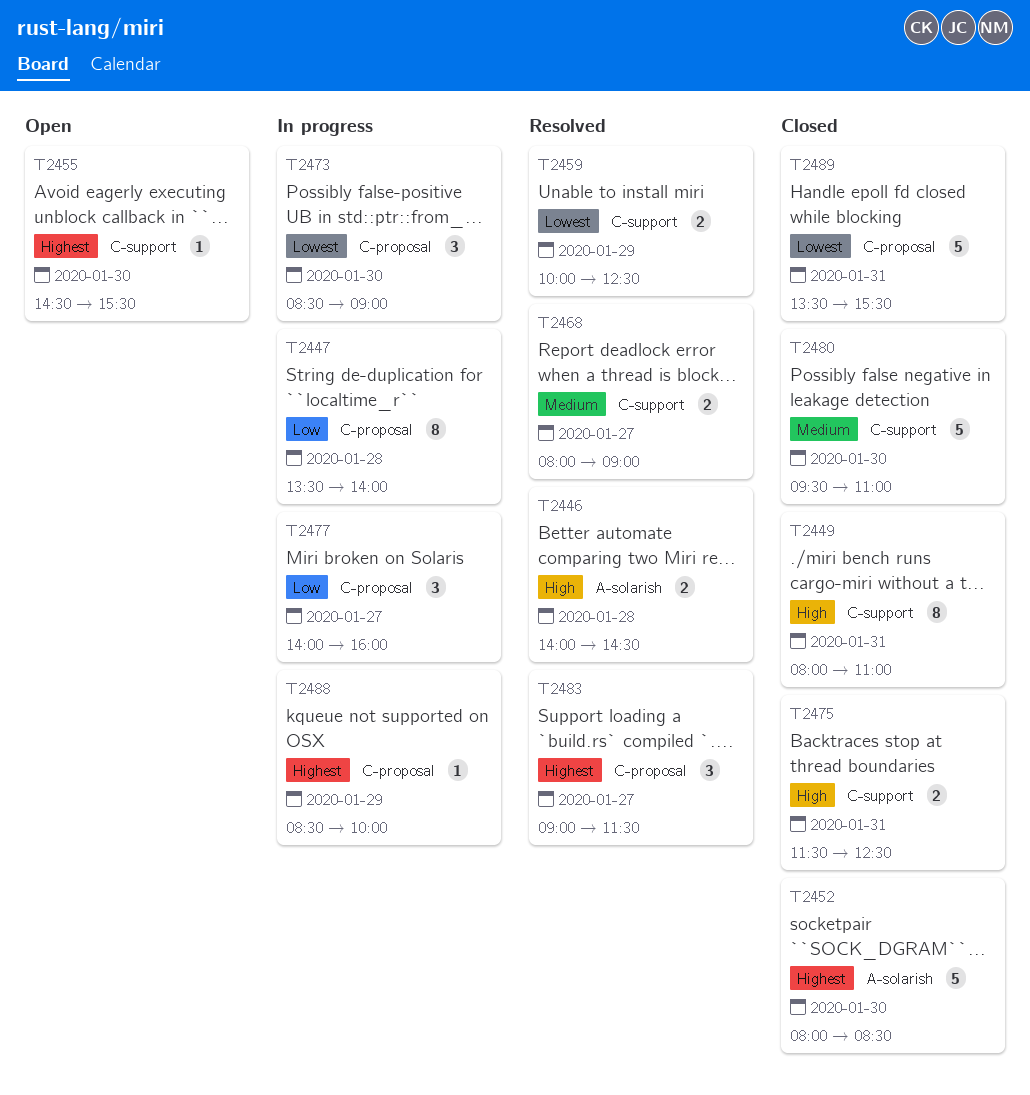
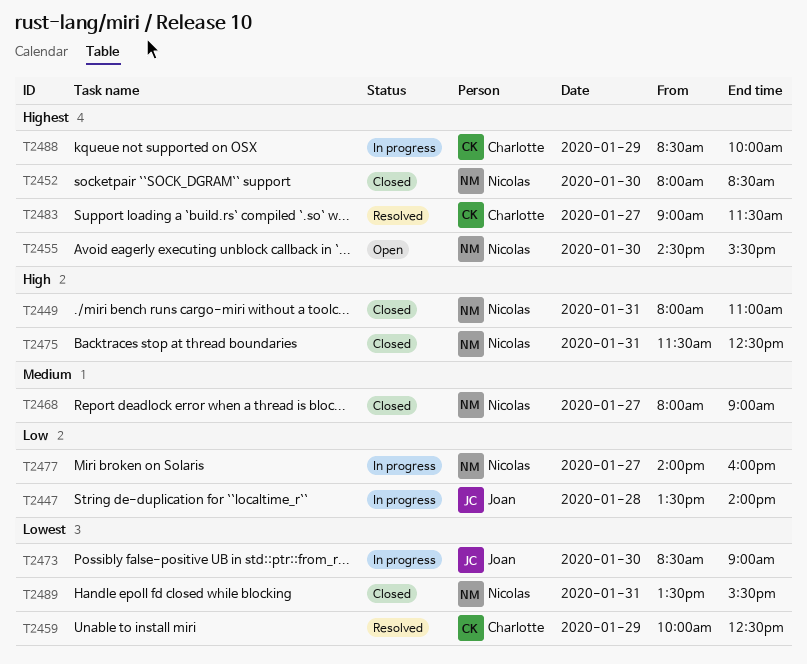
T2446: present -> none
T2468, status: Resolved -> Closed
T2480: present -> none

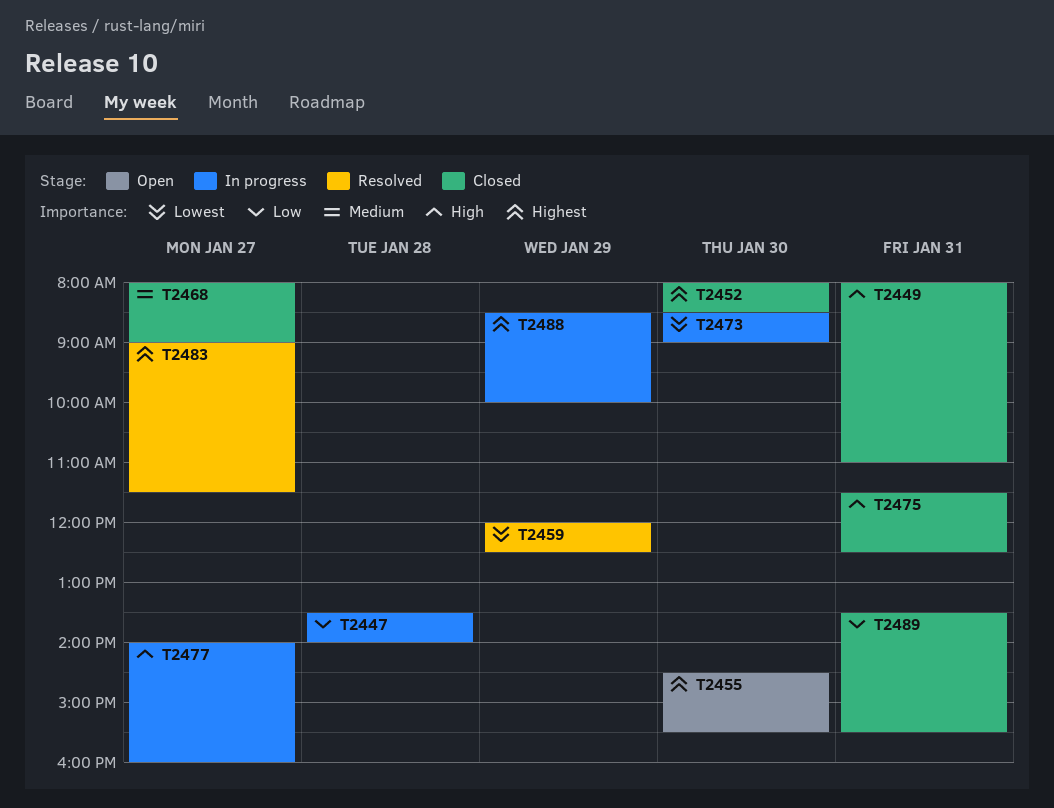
T2459, begins: 10:00 -> 12:00
T2477, priority: Low -> High
T2489, priority: Lowest -> Low

